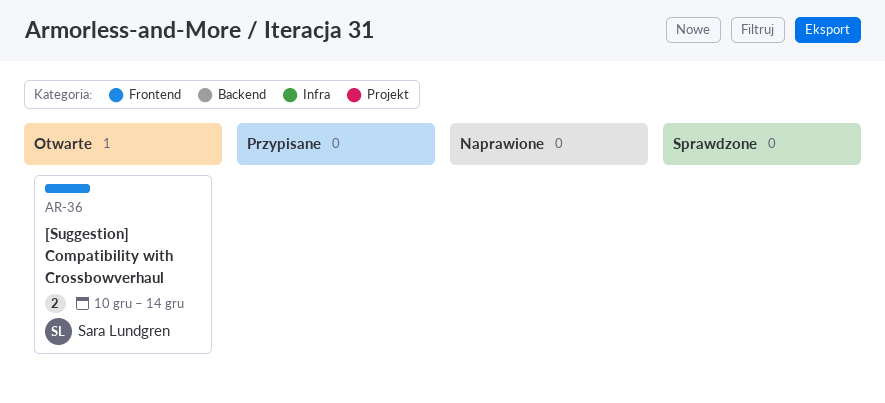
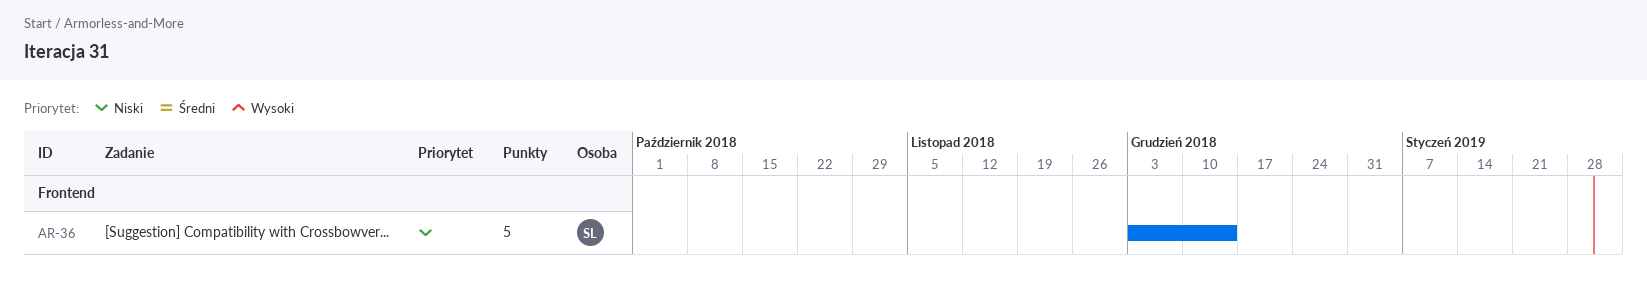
AR-36, estimate: 2 -> 5
AR-36, start: Dec 10 -> Dec 3

